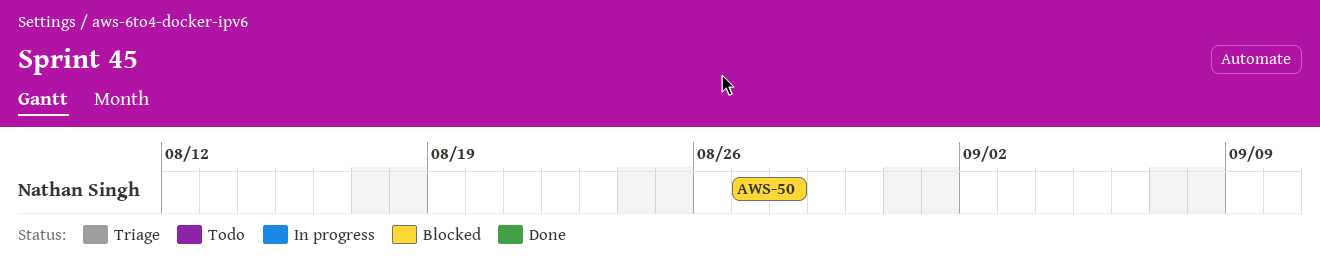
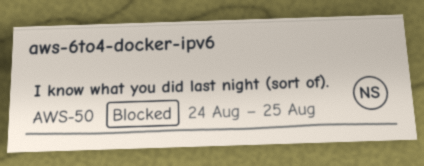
AWS-50, start: Aug 27 -> Aug 24
AWS-50, due: Aug 28 -> Aug 25

